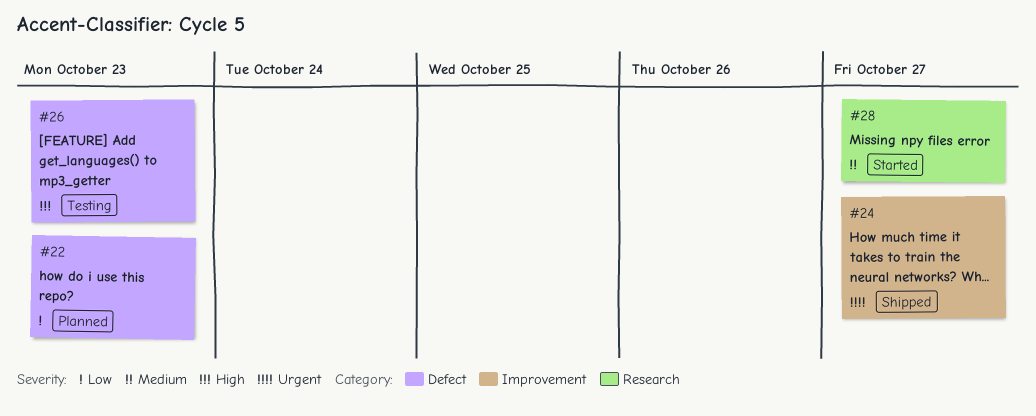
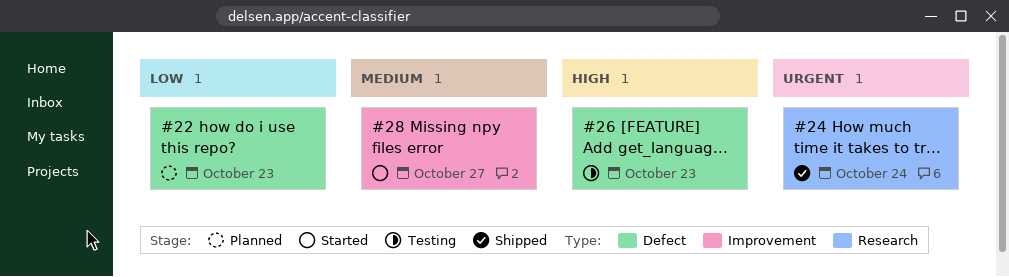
#24, label: Improvement -> Research
#24, due: Oct 27 -> Oct 24
#28, label: Research -> Improvement

